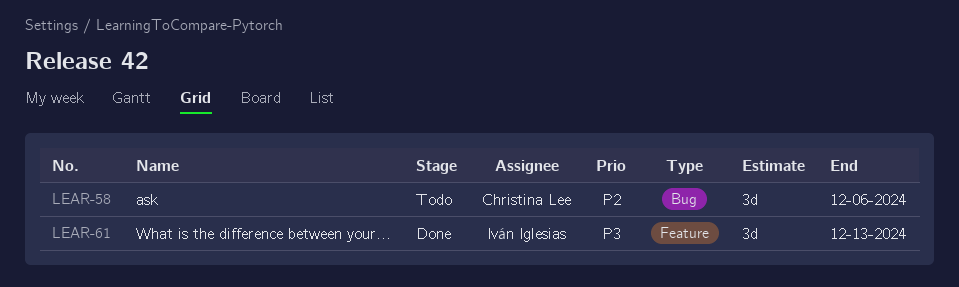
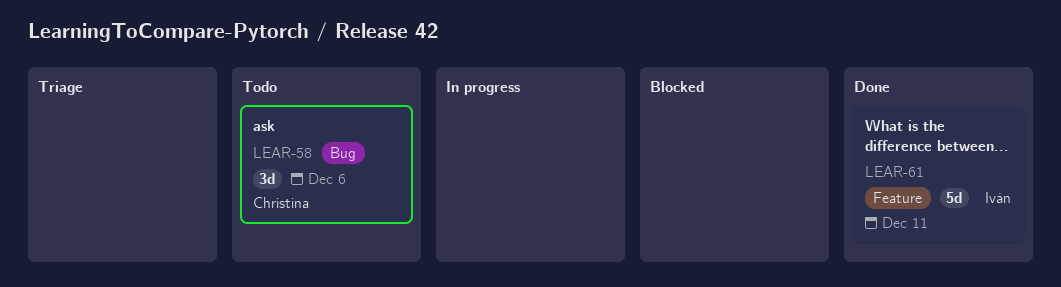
LEAR-61, estimate: 3d -> 5d
LEAR-61, due: Dec 13 -> Dec 11

